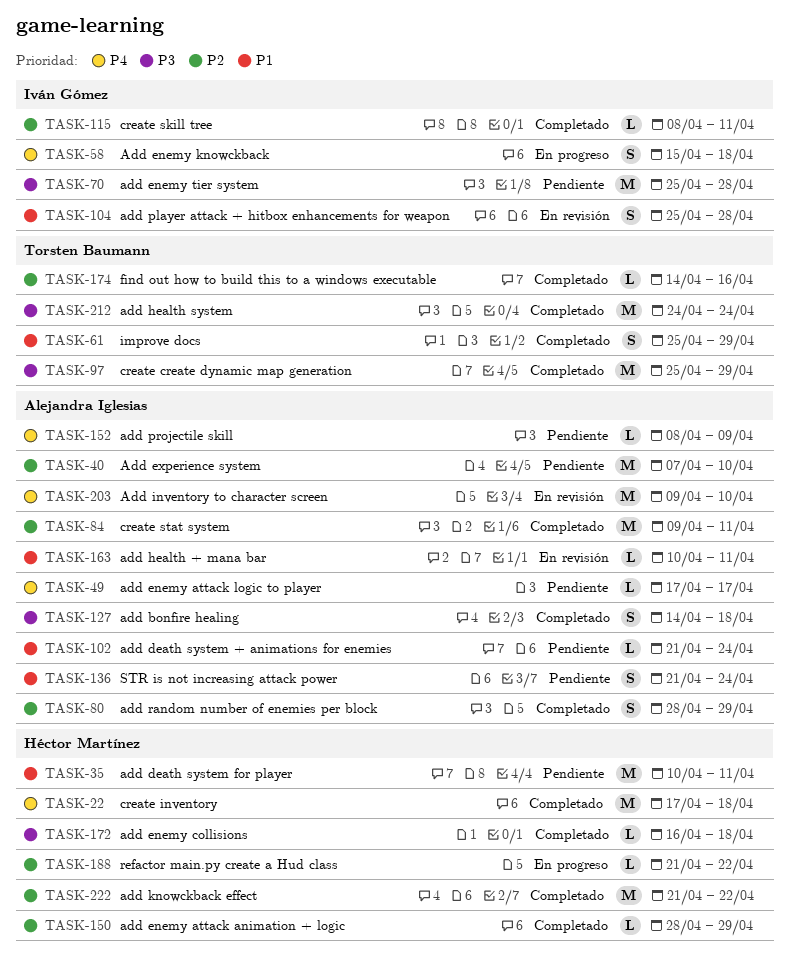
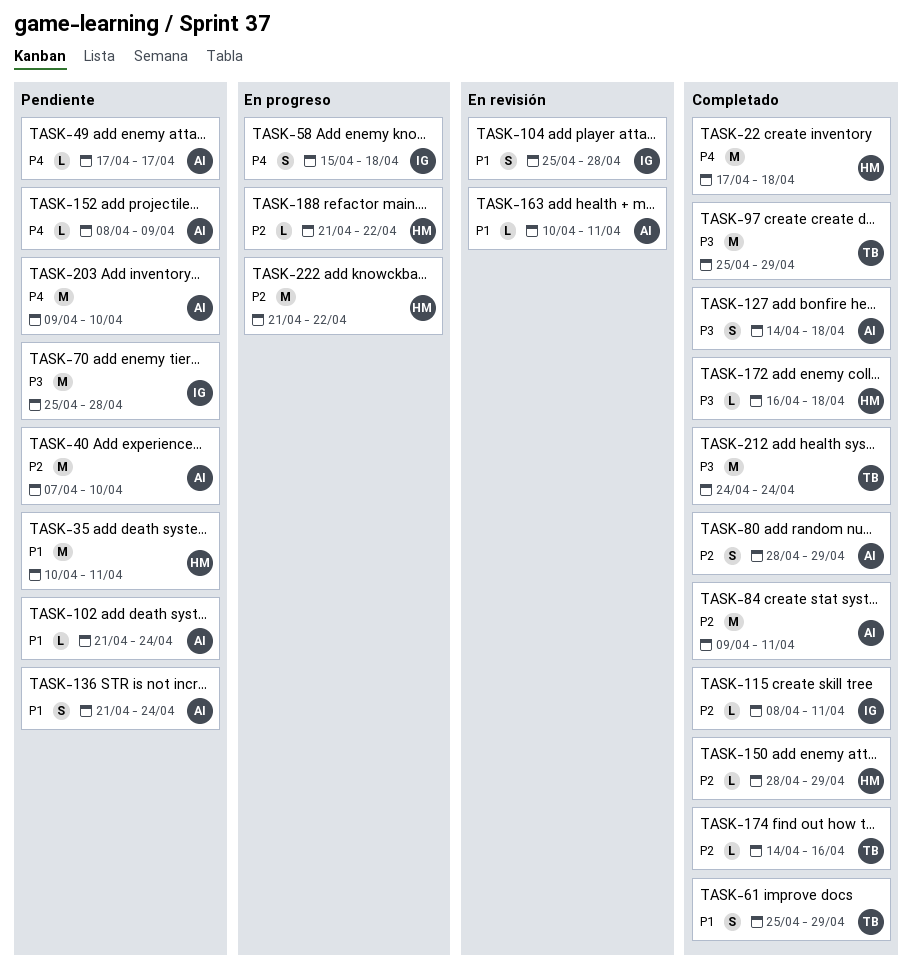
TASK-203, status: En revisión -> Pendiente
TASK-222, status: Completado -> En progreso

